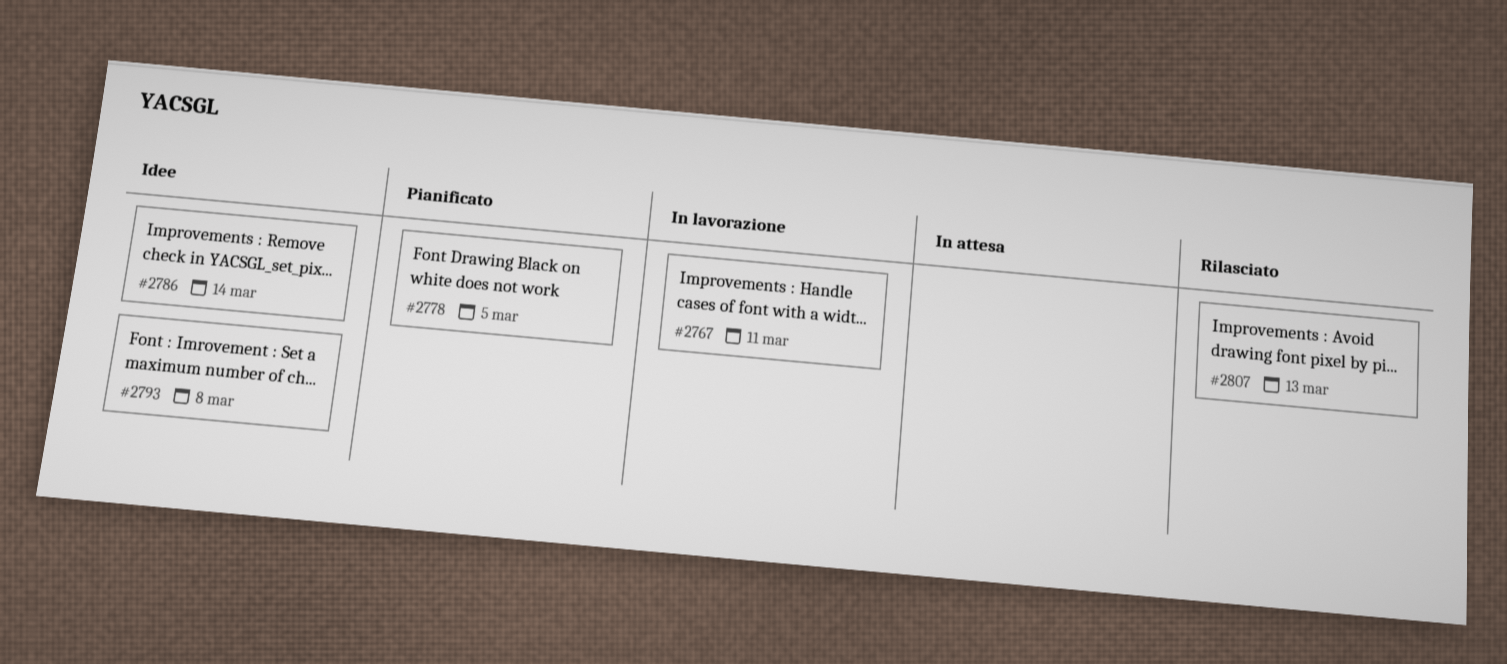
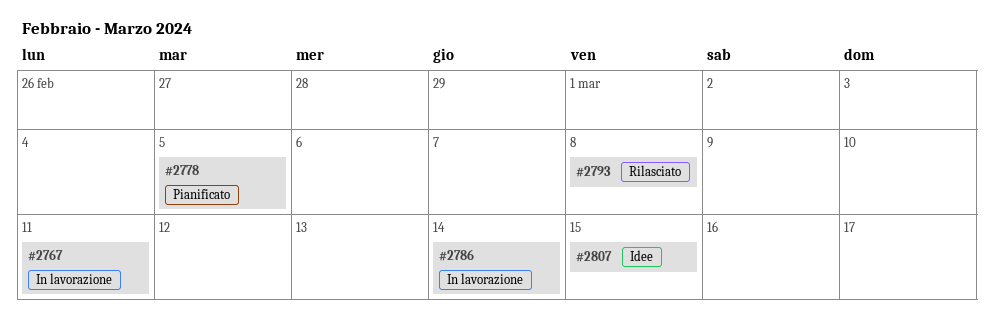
#2786, status: Idee -> In lavorazione
#2793, status: Idee -> Rilasciato
#2807, status: Rilasciato -> Idee
#2807, due: Mar 13 -> Mar 15

